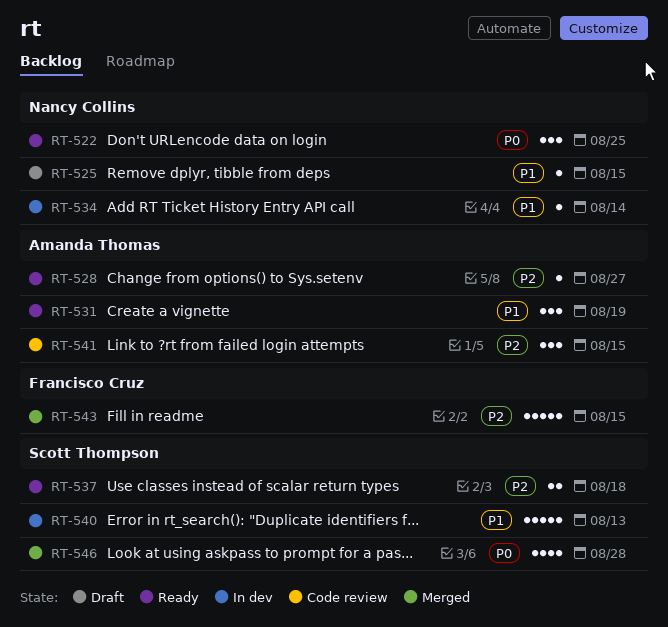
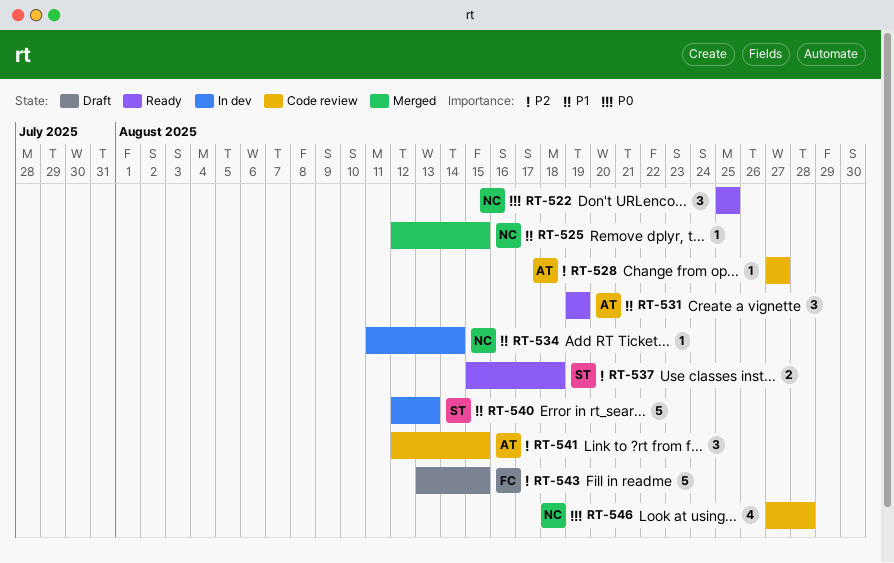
RT-525, status: Draft -> Merged
RT-528, status: Ready -> Code review
RT-543, status: Merged -> Draft
RT-546, status: Merged -> Code review
RT-546, owner: Scott Thompson -> Nancy Collins

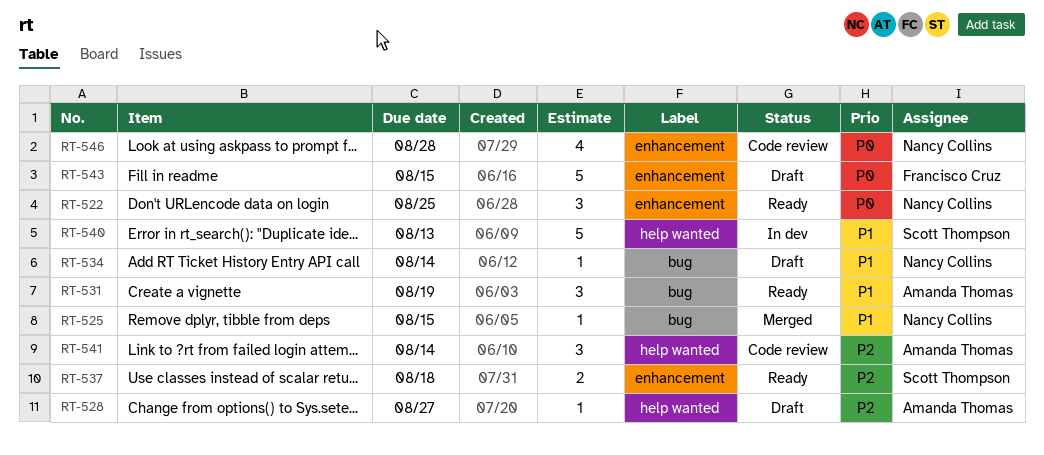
RT-528, status: Code review -> Draft
RT-534, status: In dev -> Draft
RT-541, due: Aug 15 -> Aug 14
RT-543, priority: P2 -> P0

